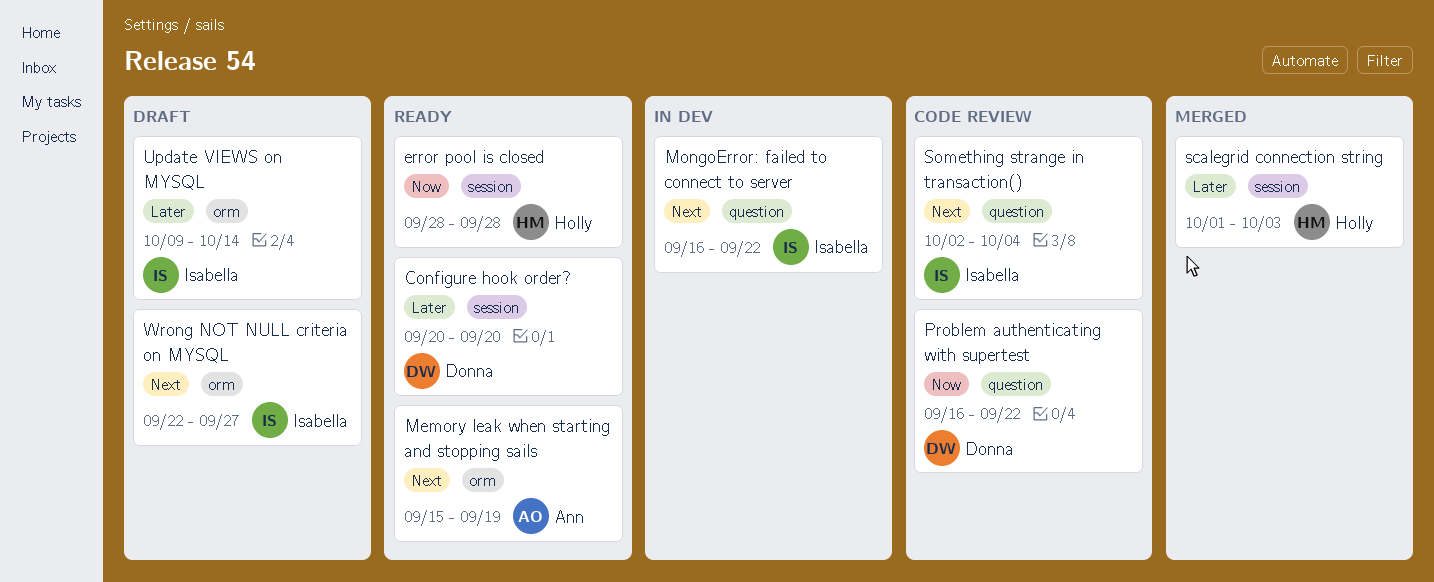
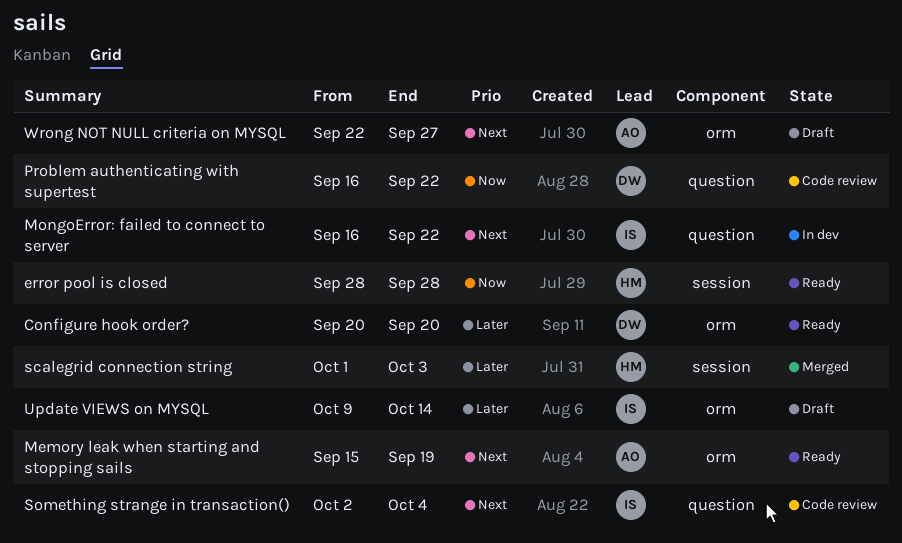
Configure hook order?, label: session -> orm
Wrong NOT NULL criteria on MYSQL, owner: Isabella -> Ann

